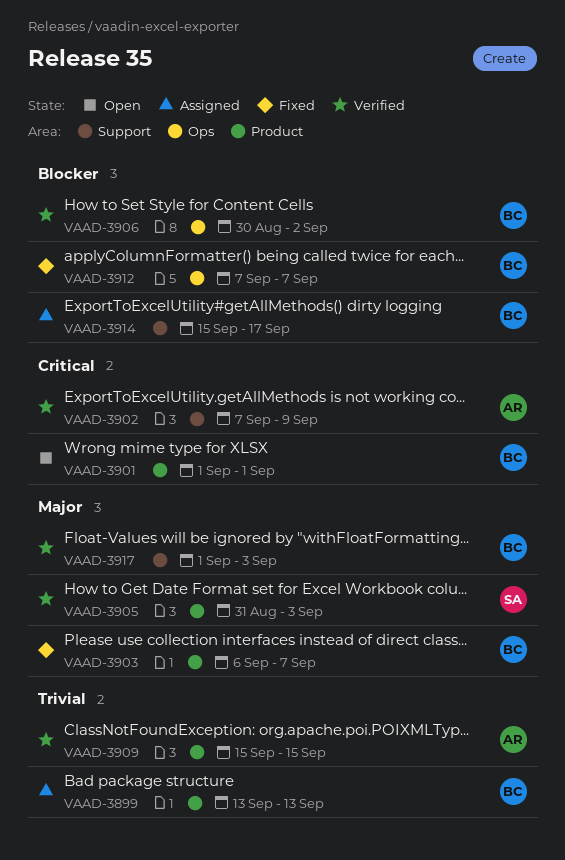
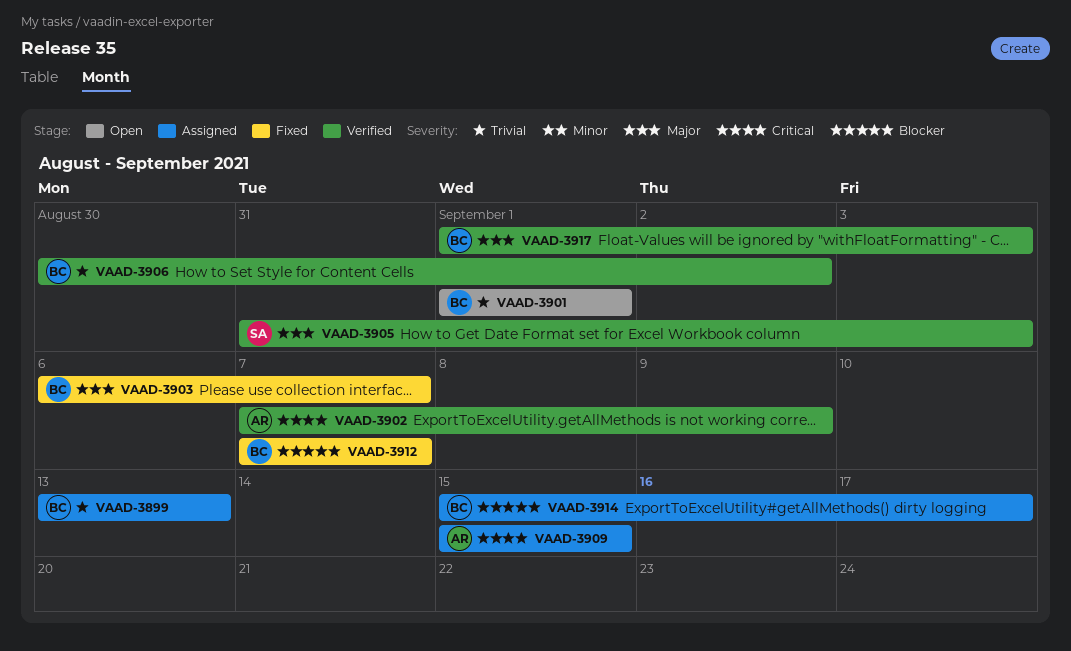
VAAD-3901, priority: Critical -> Trivial
VAAD-3906, priority: Blocker -> Trivial
VAAD-3909, status: Verified -> Assigned
VAAD-3909, priority: Trivial -> Critical

